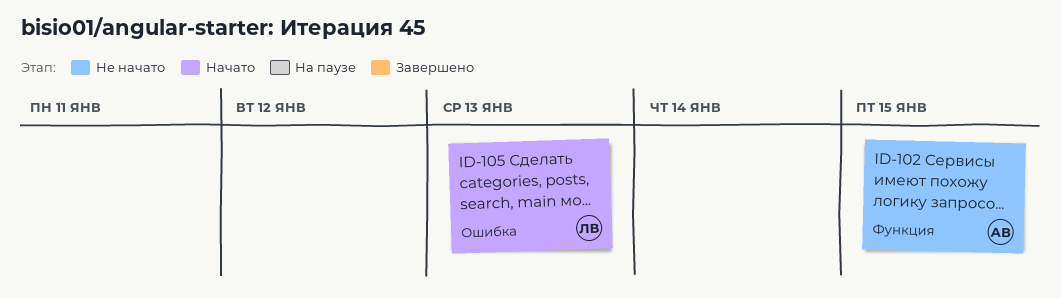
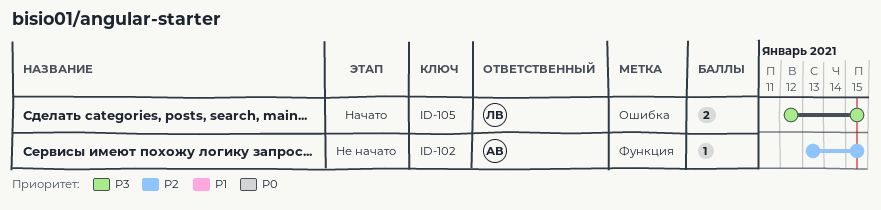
ID-105, due: Jan 13 -> Jan 15

